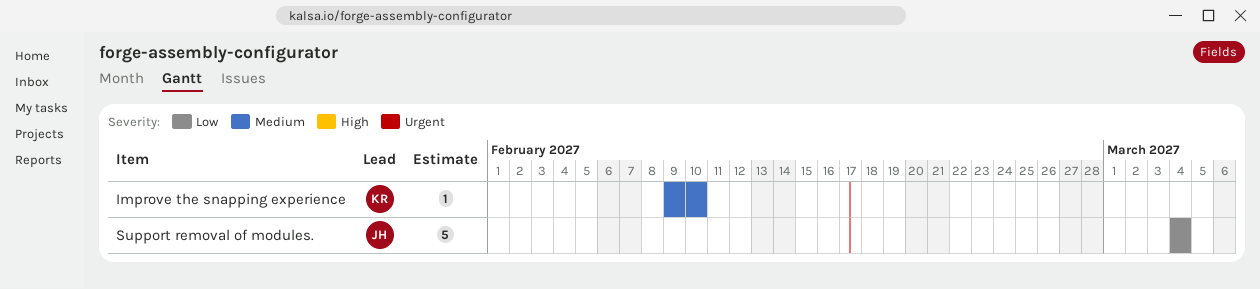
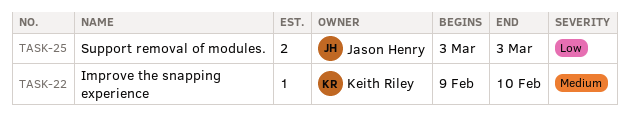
Support removal of modules., estimate: 5 -> 2
Support removal of modules., start: Mar 4 -> Mar 3
Support removal of modules., due: Mar 4 -> Mar 3

